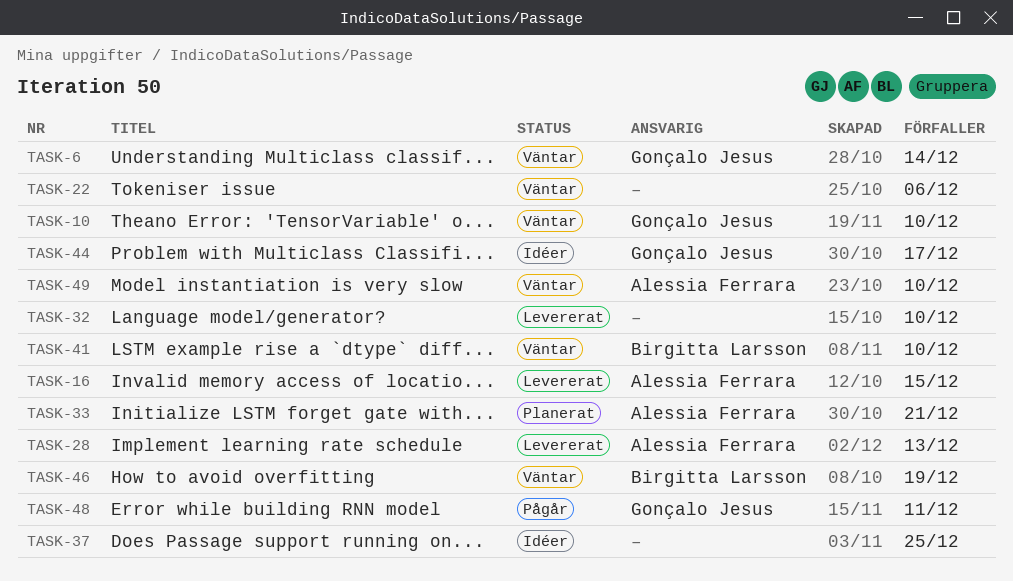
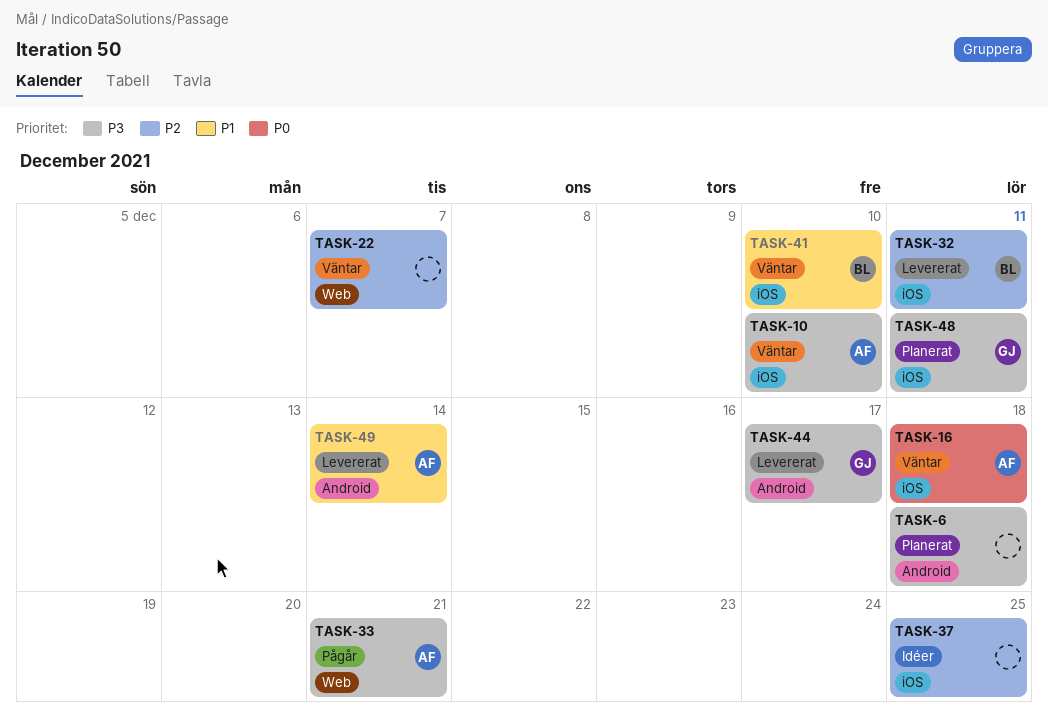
TASK-6, status: Väntar -> Planerat
TASK-6, owner: Gonçalo Jesus -> none
TASK-6, due: Dec 14 -> Dec 18
TASK-10, owner: Gonçalo Jesus -> Alessia Ferrara
TASK-16, status: Levererat -> Väntar
TASK-16, due: Dec 15 -> Dec 18
TASK-22, due: Dec 6 -> Dec 7
TASK-28: present -> none
TASK-32, owner: none -> Birgitta Larsson
TASK-32, due: Dec 10 -> Dec 11
TASK-33, status: Planerat -> Pågår
TASK-44, status: Idéer -> Levererat
TASK-46: present -> none
TASK-48, status: Pågår -> Planerat
TASK-49, status: Väntar -> Levererat
TASK-49, due: Dec 10 -> Dec 14

